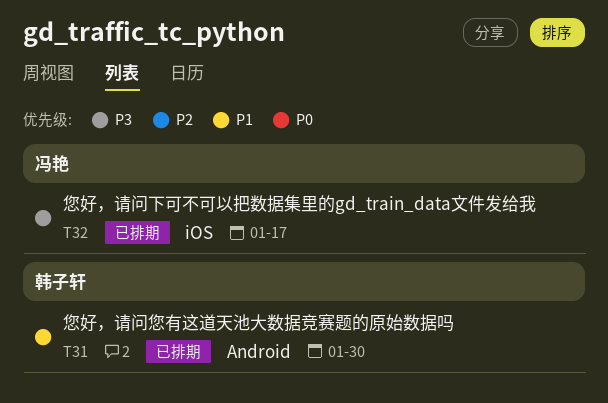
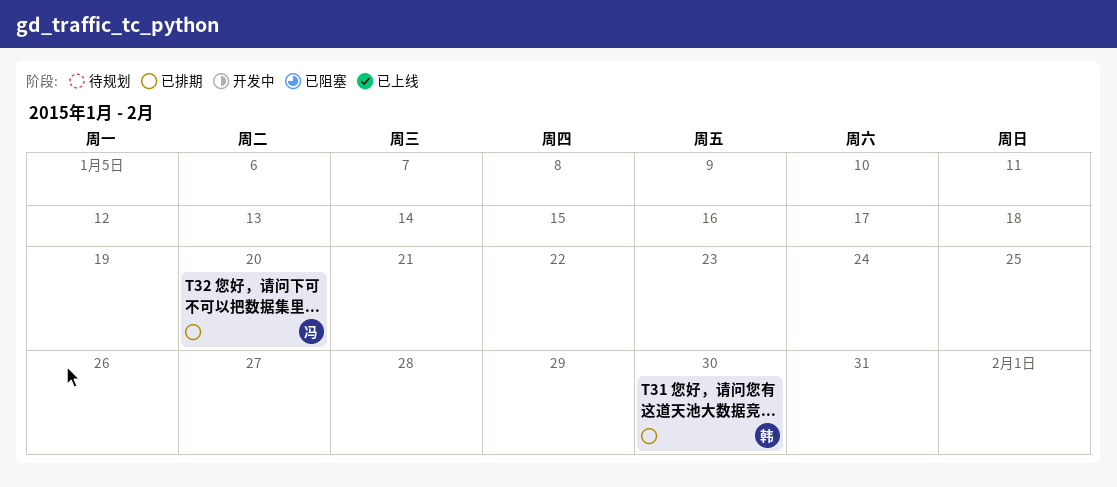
T32, due: Jan 17 -> Jan 20

